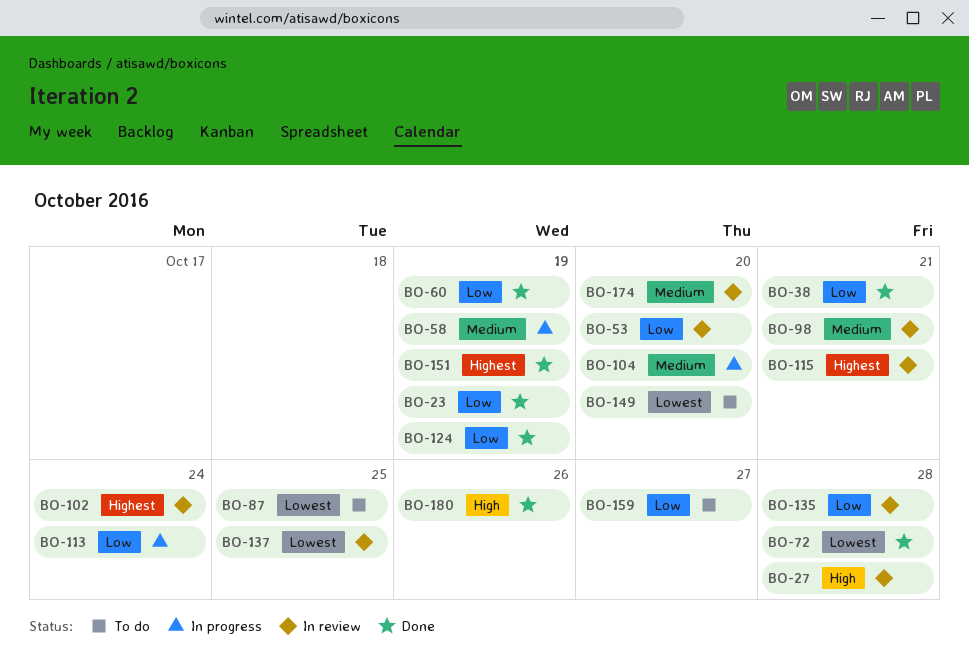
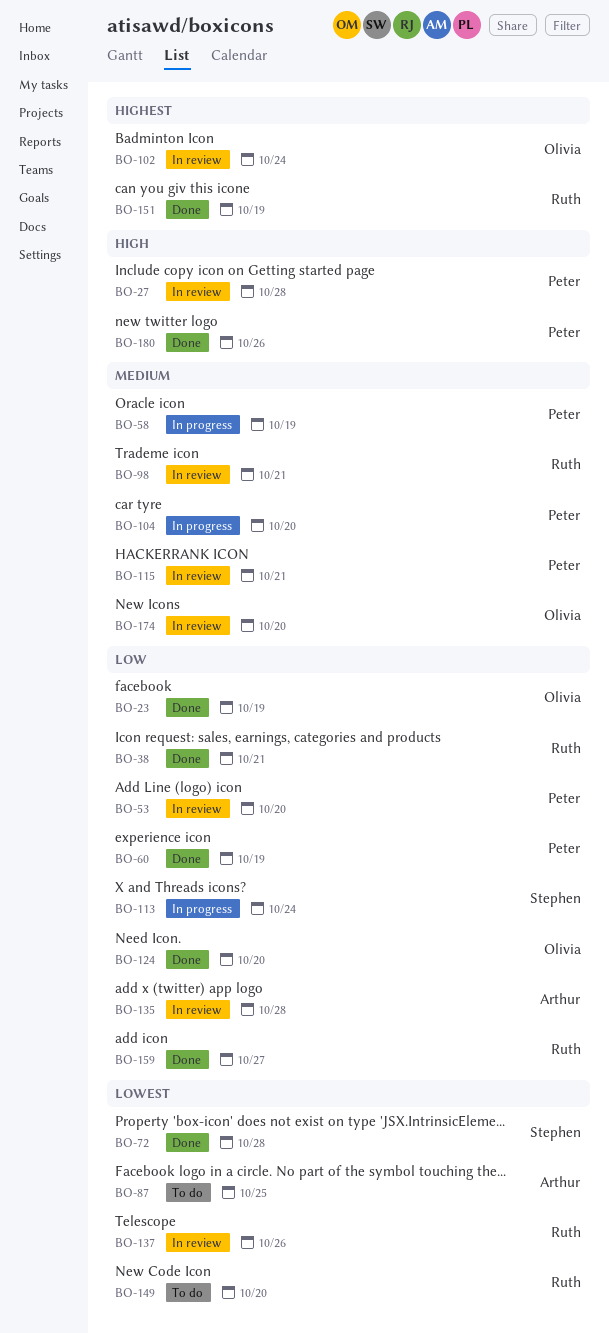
BO-115, priority: Highest -> Medium
BO-124, due: Oct 19 -> Oct 20
BO-137, due: Oct 25 -> Oct 26
BO-159, status: To do -> Done

